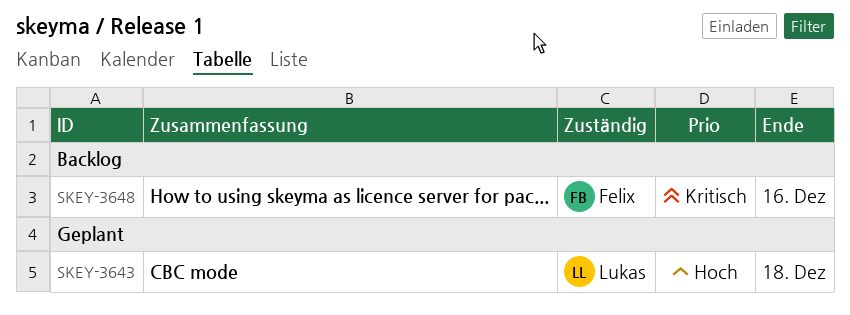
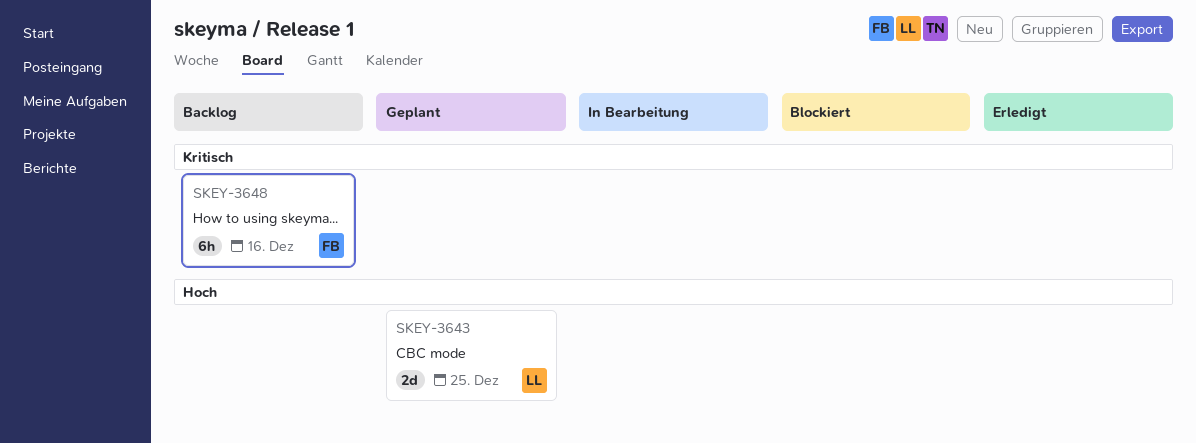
SKEY-3643, due: Dec 18 -> Dec 25

